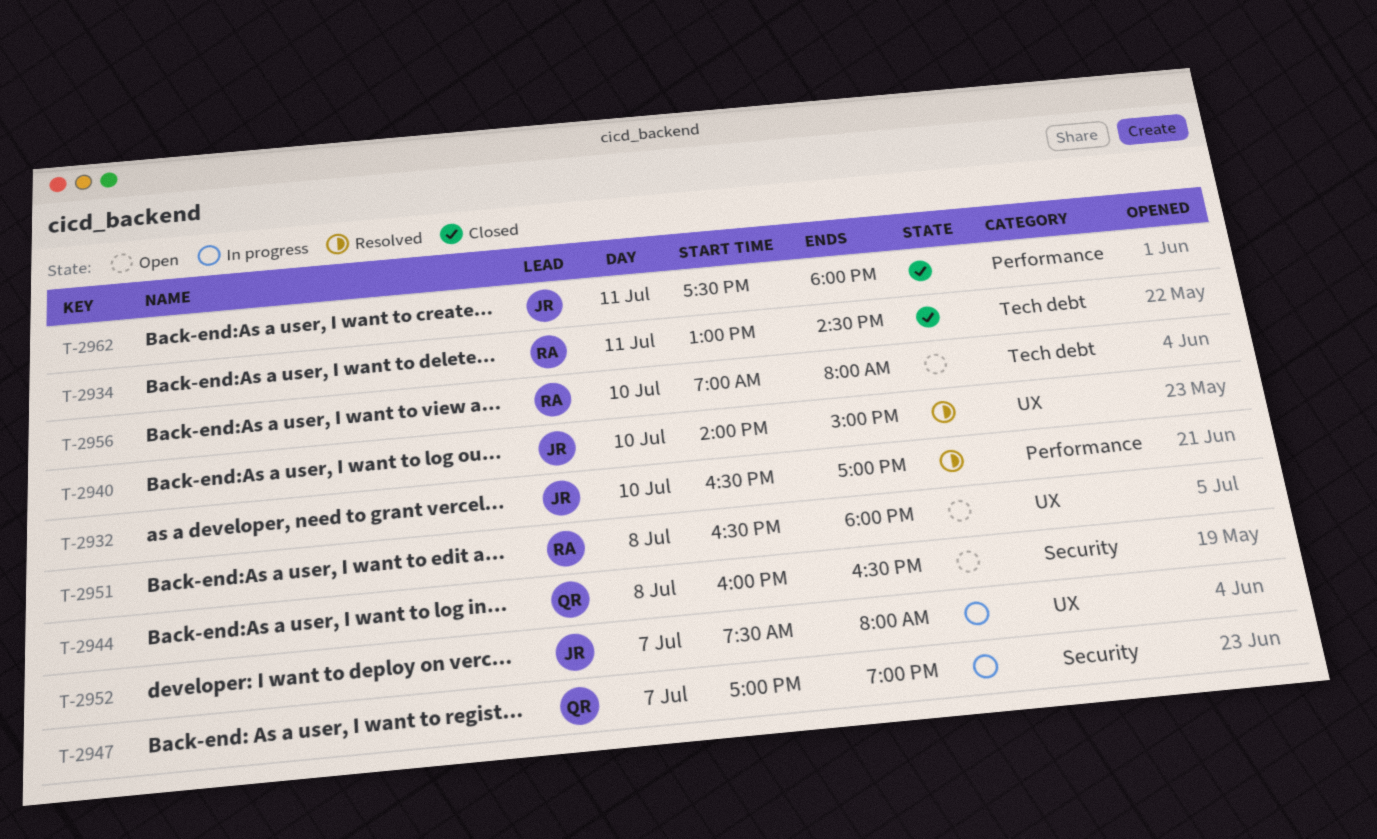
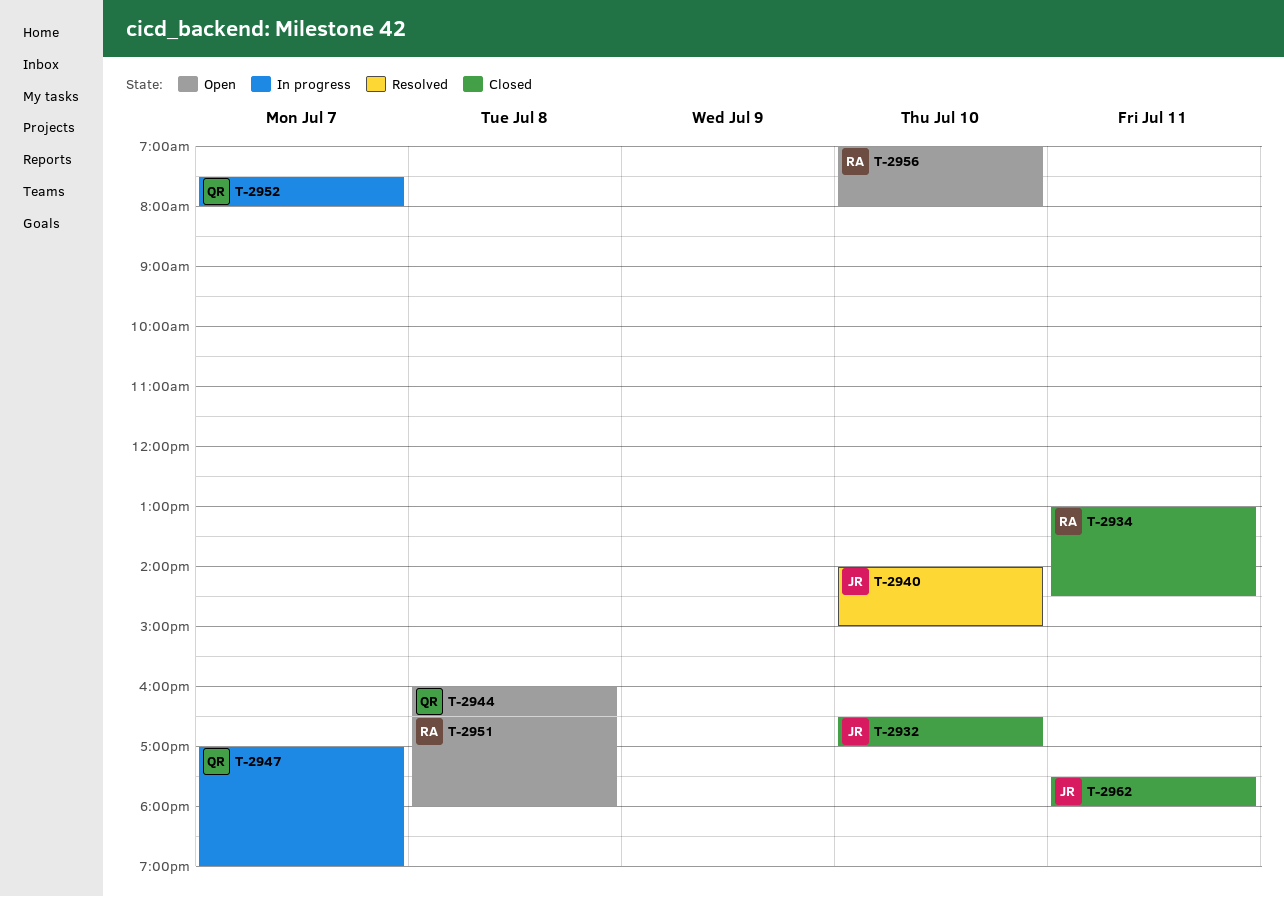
T-2932, status: Resolved -> Closed
T-2952, owner: JR -> QR

